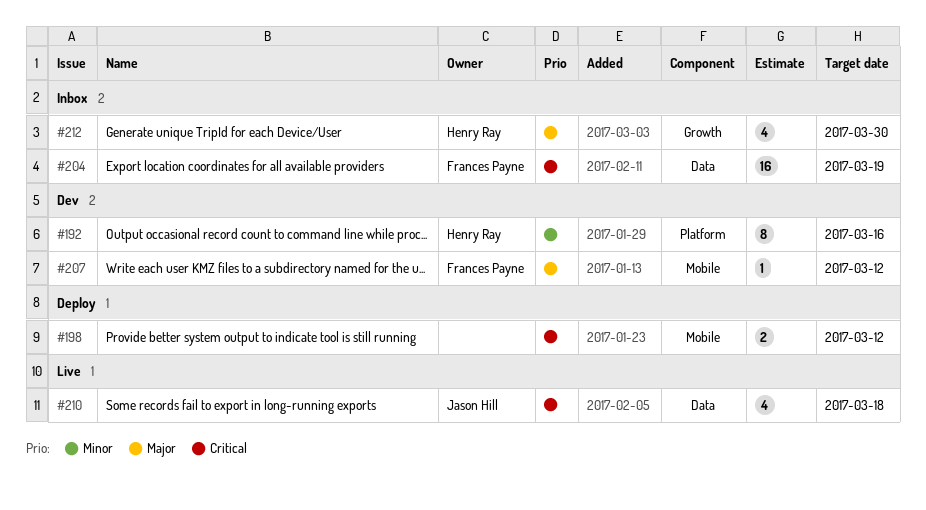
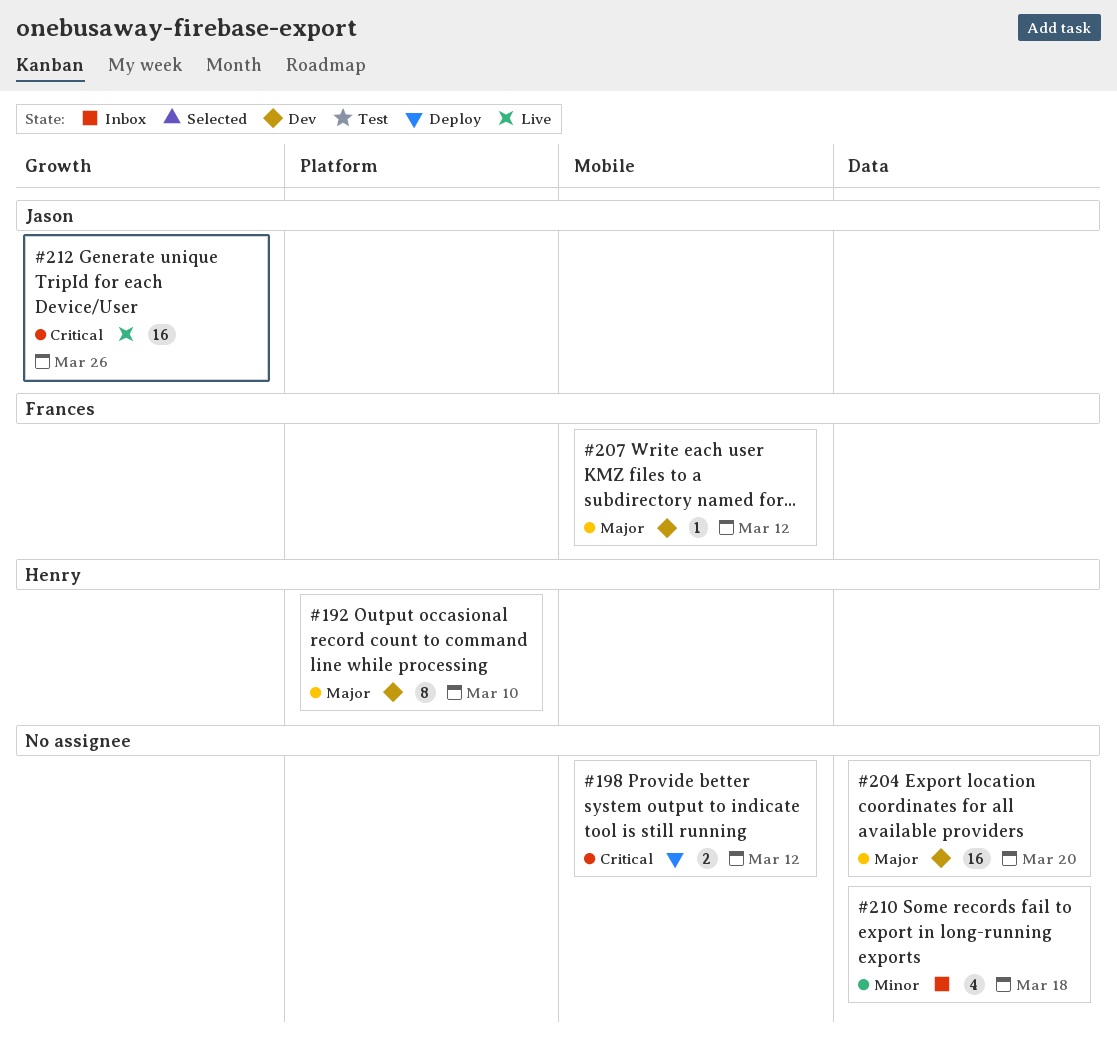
#192, priority: Minor -> Major
#192, due: Mar 16 -> Mar 10
#204, status: Inbox -> Dev
#204, owner: Frances Payne -> none
#204, priority: Critical -> Major
#204, due: Mar 19 -> Mar 20
#210, status: Live -> Inbox
#210, owner: Jason Hill -> none
#210, priority: Critical -> Minor
#212, status: Inbox -> Live
#212, owner: Henry Ray -> Jason Hill
#212, priority: Major -> Critical
#212, estimate: 4 -> 16
#212, due: Mar 30 -> Mar 26

